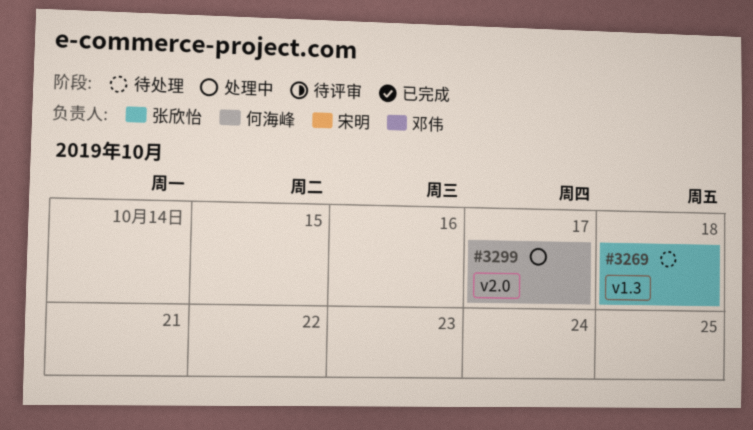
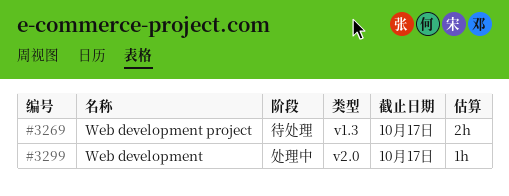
#3269, due: Oct 18 -> Oct 17

